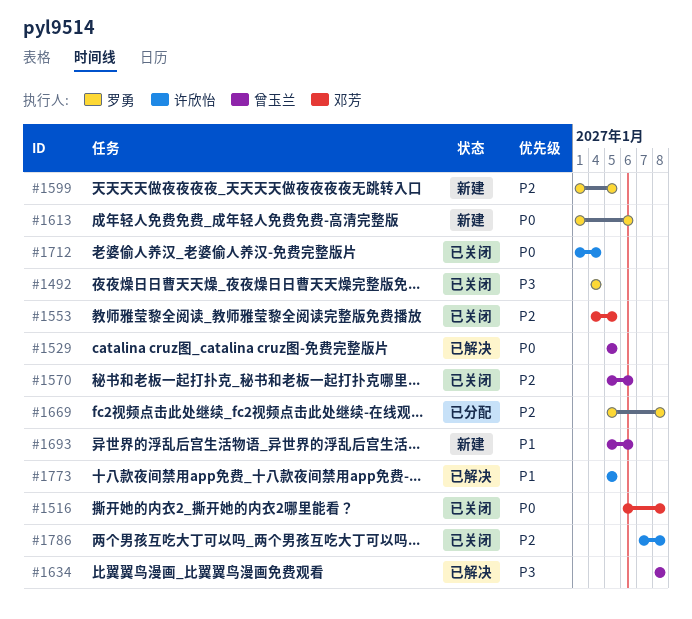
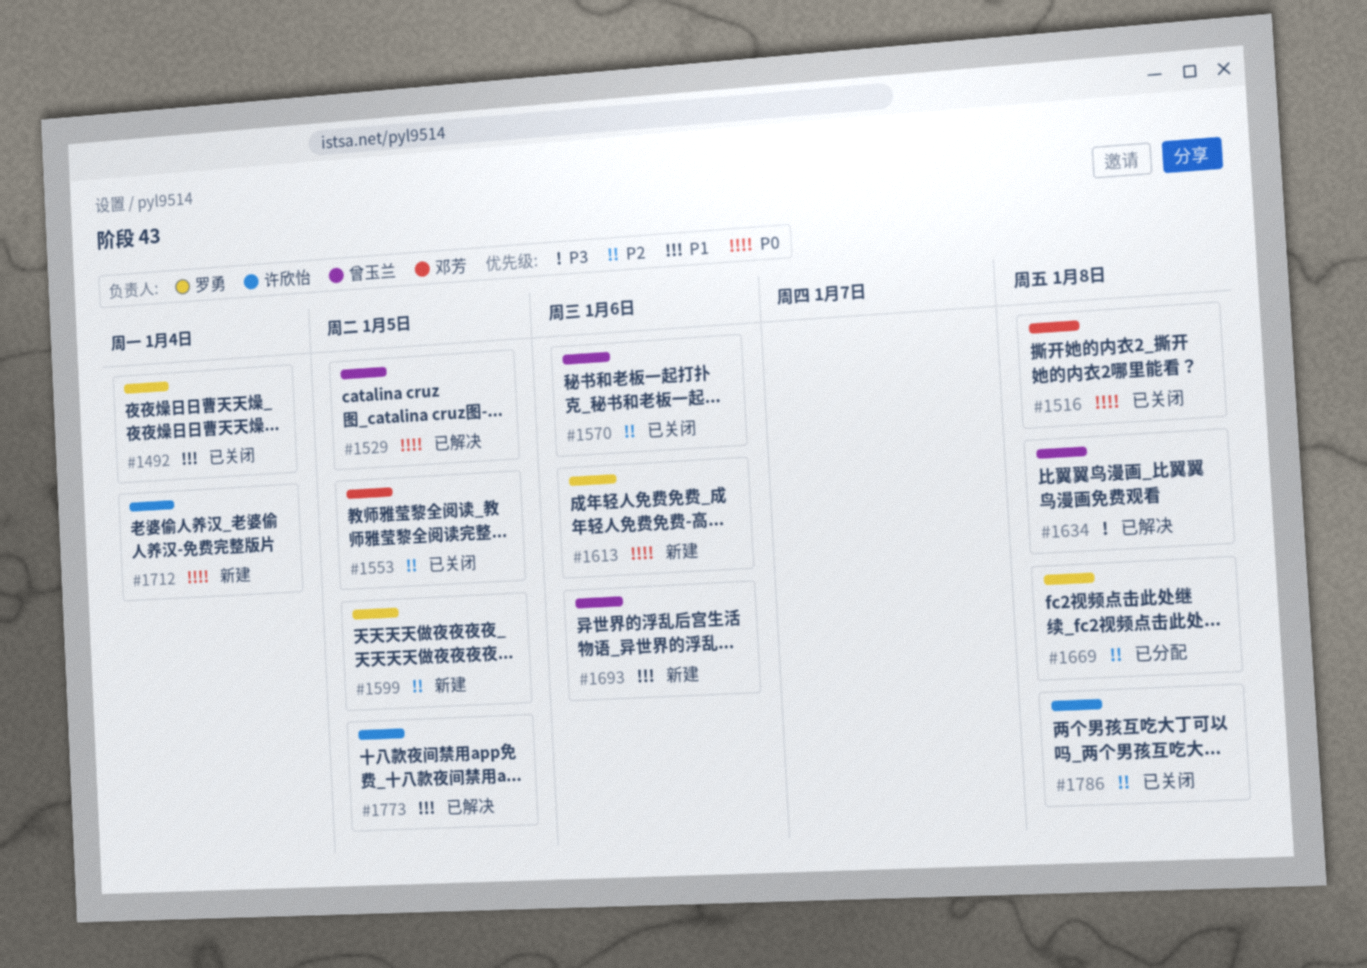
#1492, priority: P3 -> P1
#1712, status: 已关闭 -> 新建

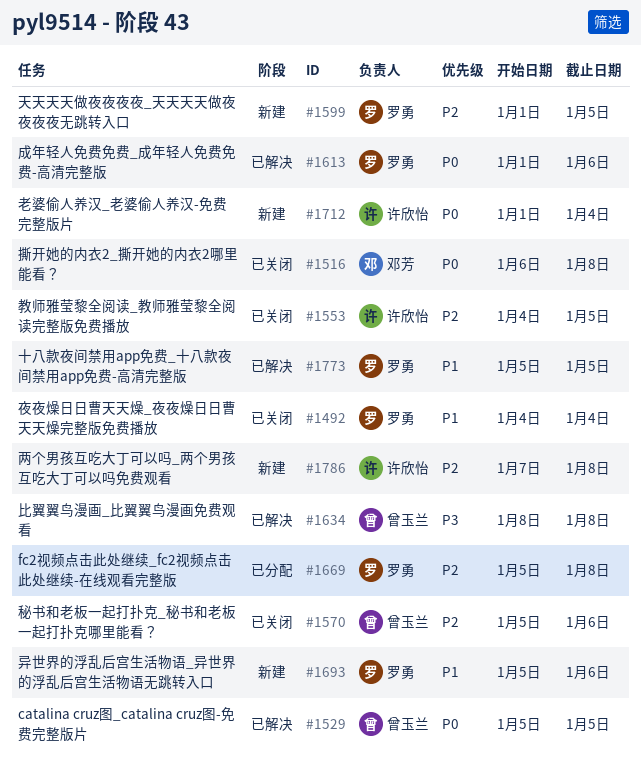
#1553, owner: 邓芳 -> 许欣怡
#1613, status: 新建 -> 已解决
#1693, owner: 曾玉兰 -> 罗勇
#1773, owner: 许欣怡 -> 罗勇
#1786, status: 已关闭 -> 新建

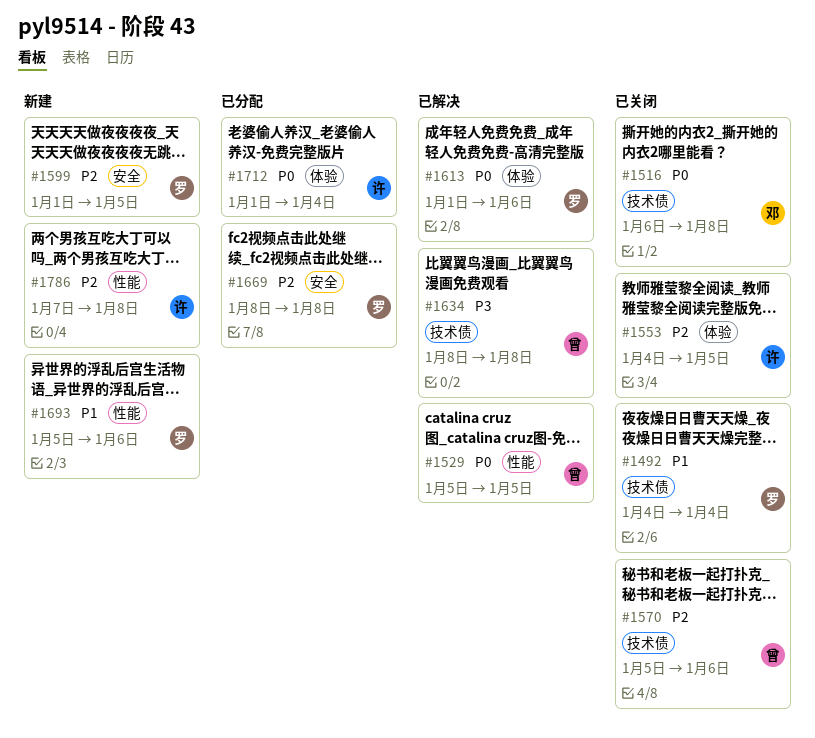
#1669, start: Jan 5 -> Jan 8
#1712, status: 新建 -> 已分配
#1773: present -> none

